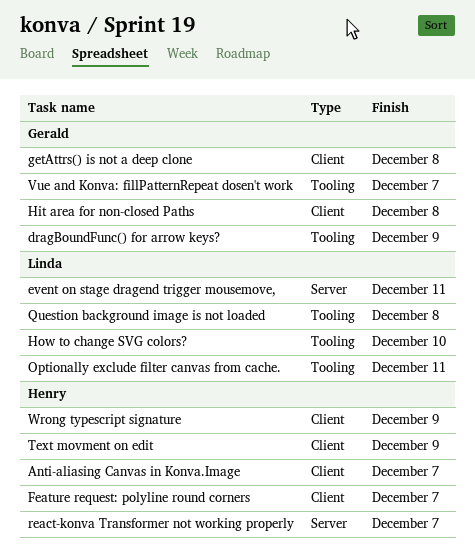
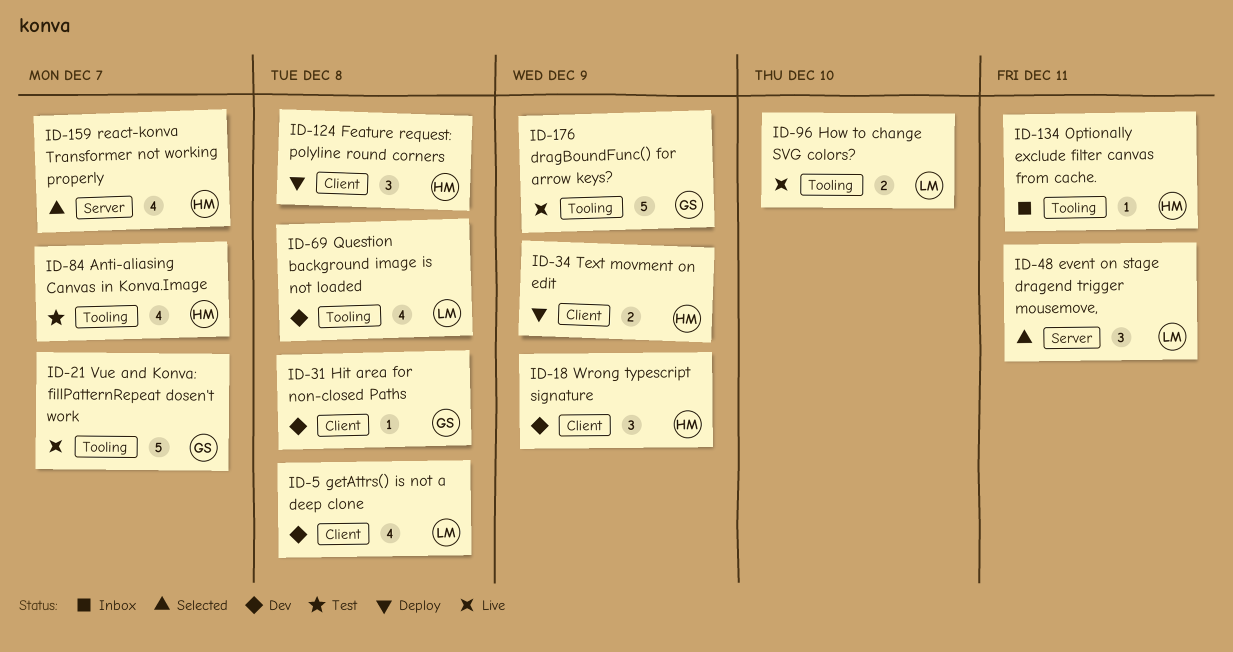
Anti-aliasing Canvas in Konva.Image, label: Client -> Tooling
Feature request: polyline round corners, due: Dec 7 -> Dec 8
getAttrs() is not a deep clone, owner: Gerald -> Linda
Optionally exclude filter canvas from cache., owner: Linda -> Henry

